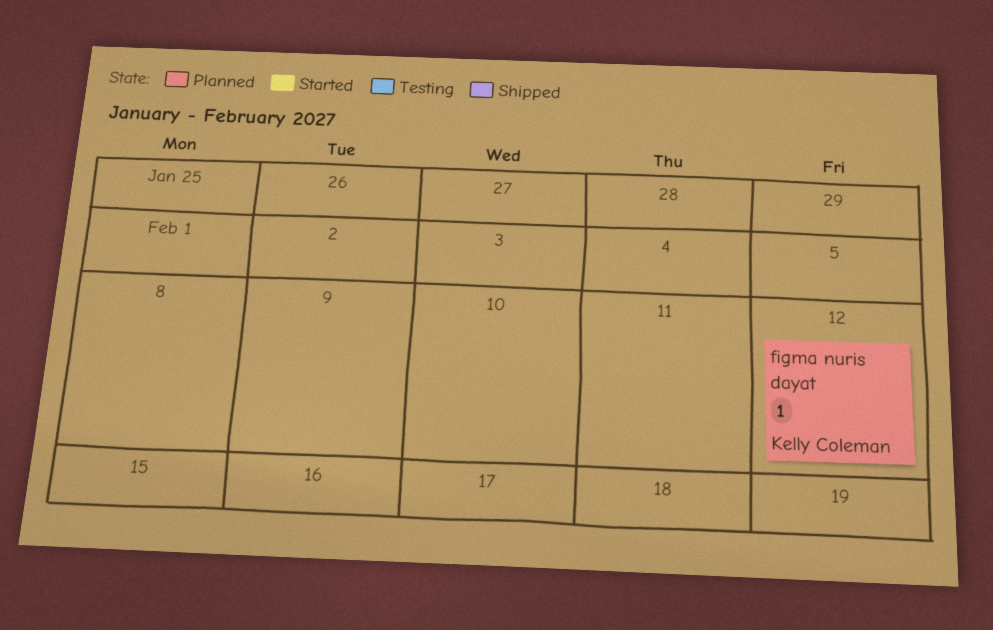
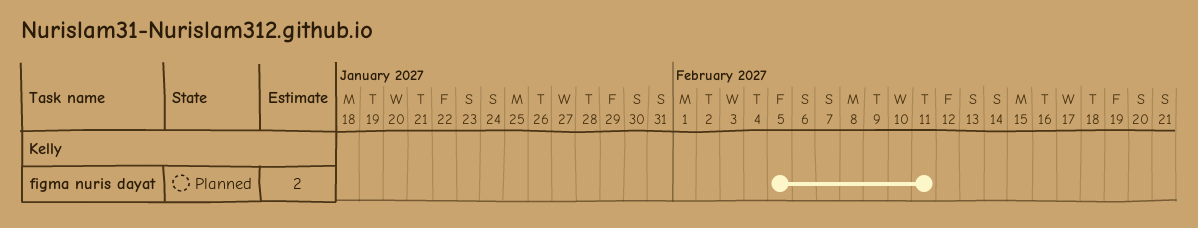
figma nuris dayat, estimate: 1 -> 2
figma nuris dayat, due: Feb 12 -> Feb 11

